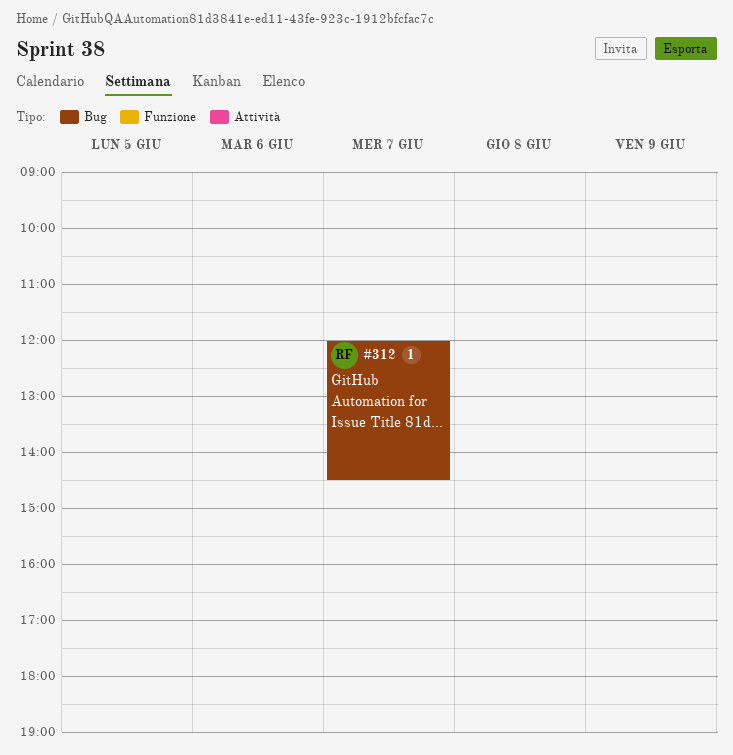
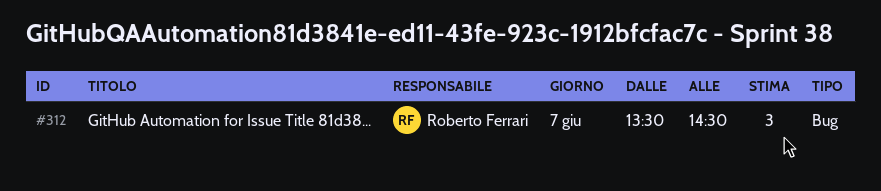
#312, estimate: 1 -> 3
#312, begins: 12:00 -> 13:30

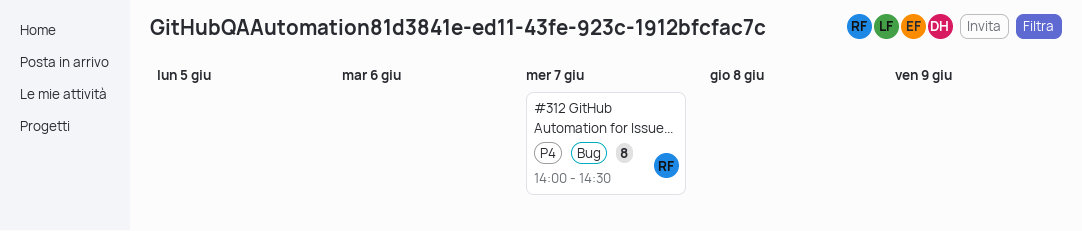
#312, estimate: 3 -> 8
#312, begins: 13:30 -> 14:00

